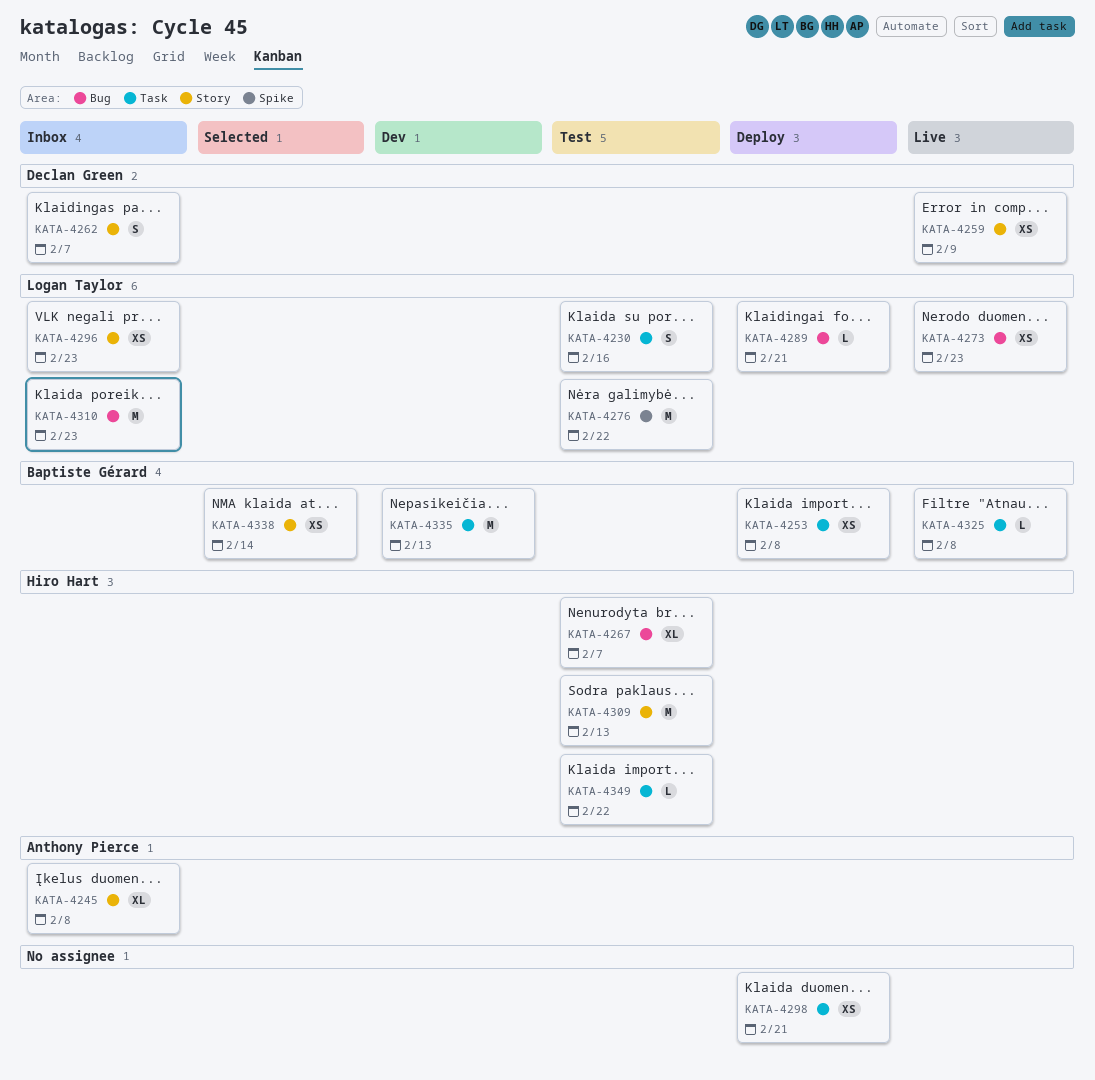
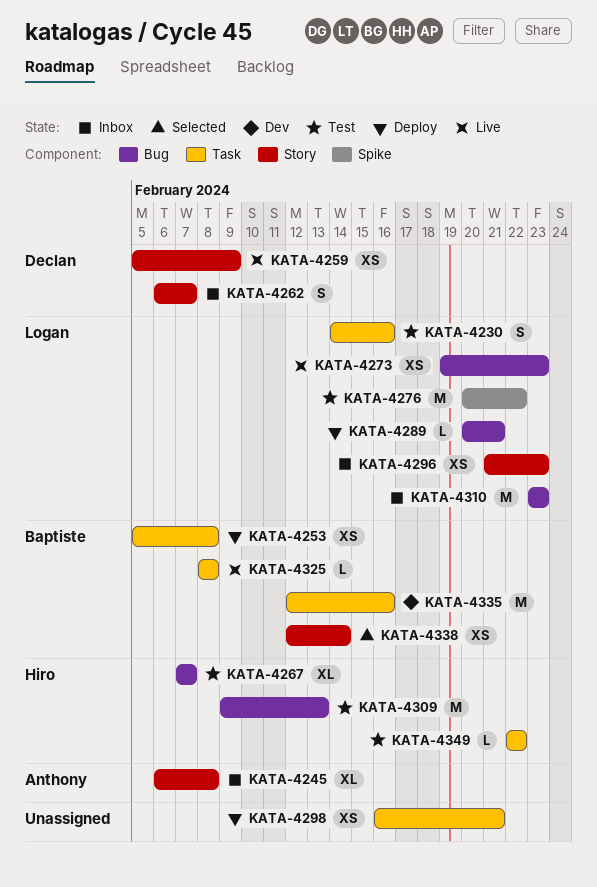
KATA-4309, label: Story -> Bug
KATA-4335, due: Feb 13 -> Feb 16

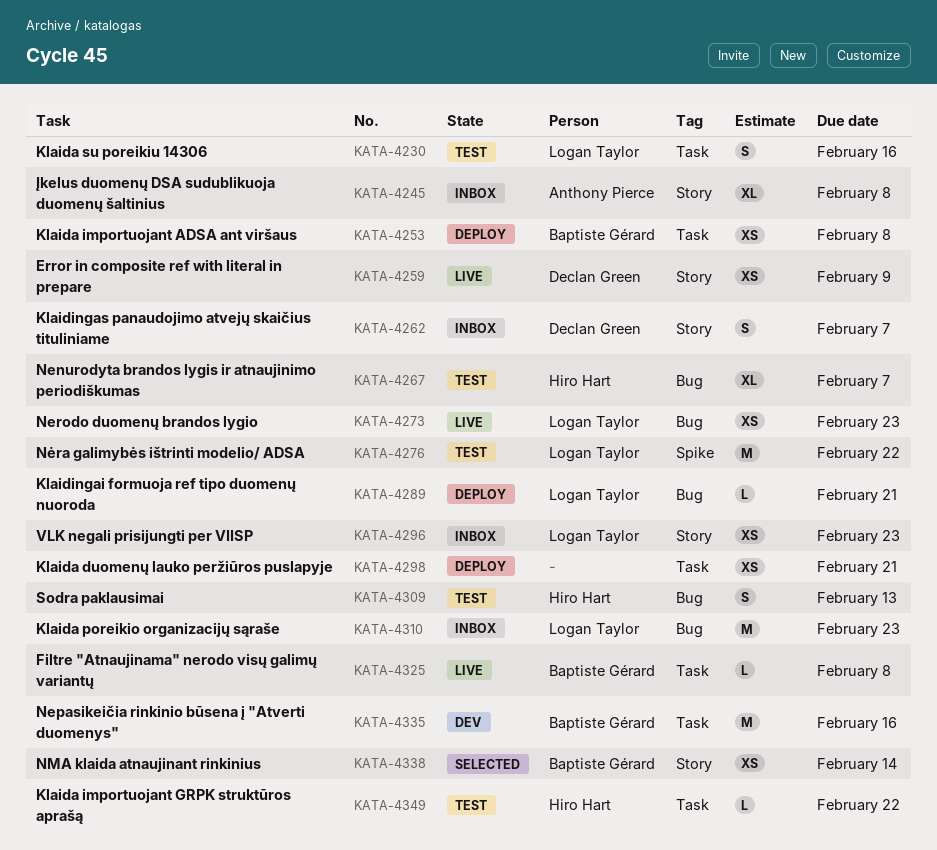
KATA-4309, estimate: M -> S

